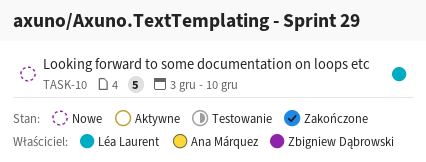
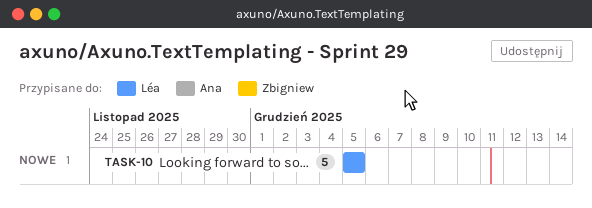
TASK-10, start: Dec 3 -> Dec 5
TASK-10, due: Dec 10 -> Dec 5

